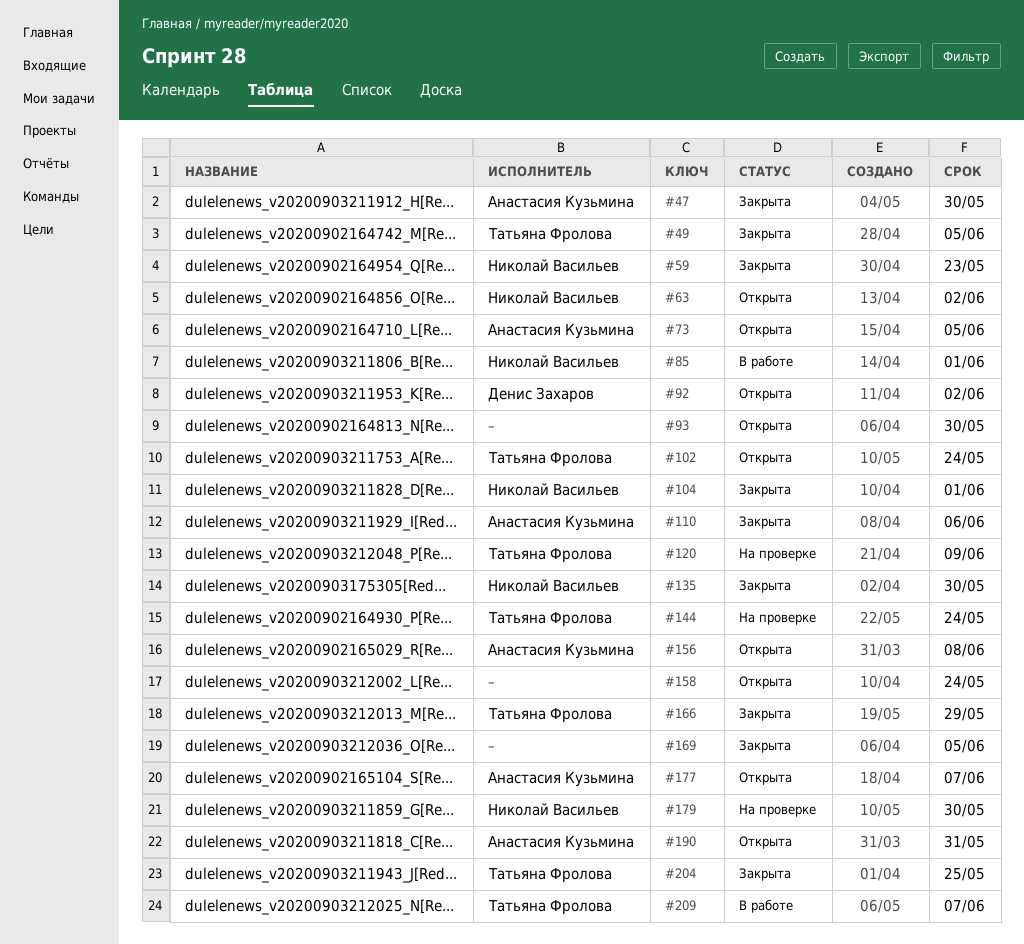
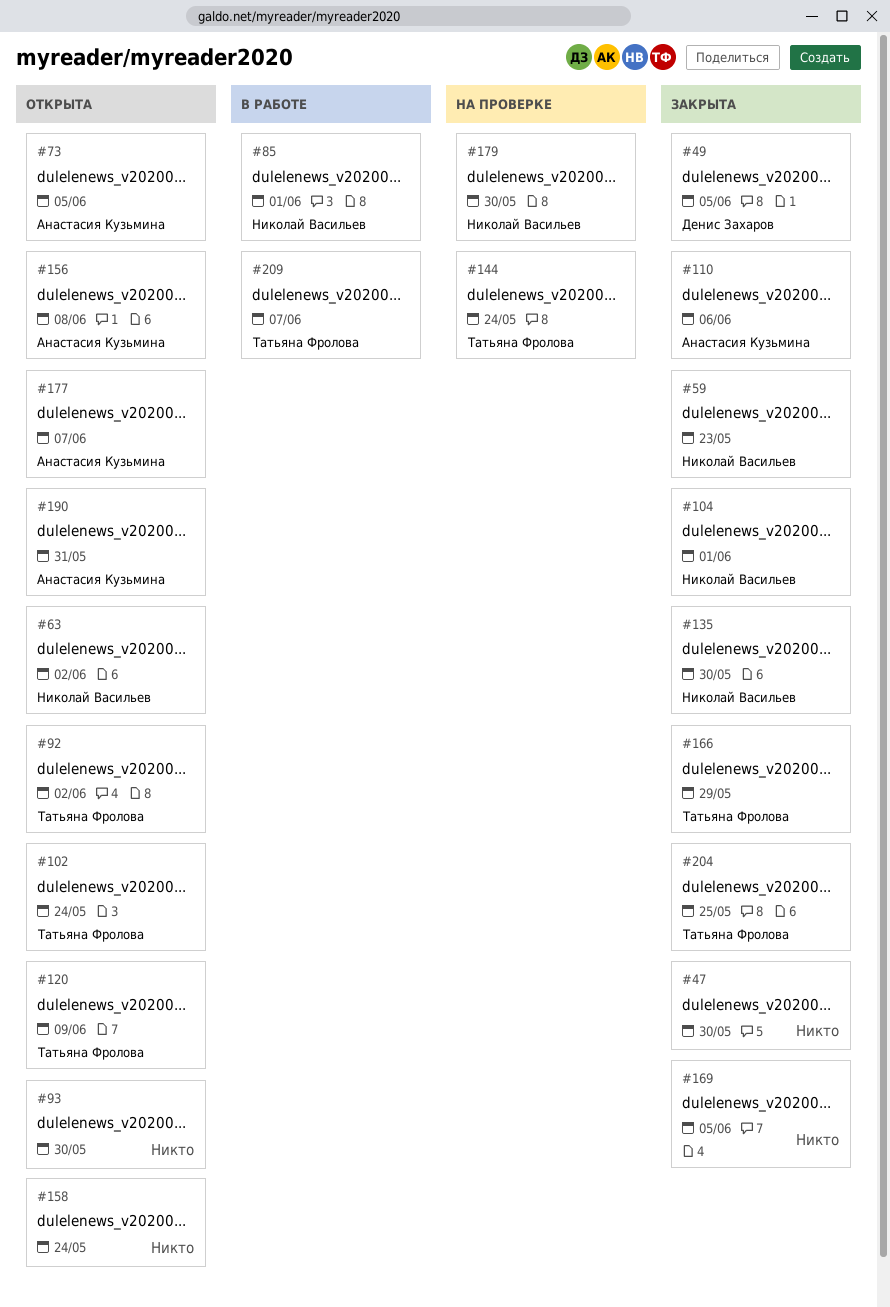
#47, owner: Анастасия Кузьмина -> none
#49, owner: Татьяна Фролова -> Денис Захаров
#92, owner: Денис Захаров -> Татьяна Фролова
#120, status: На проверке -> Открыта

